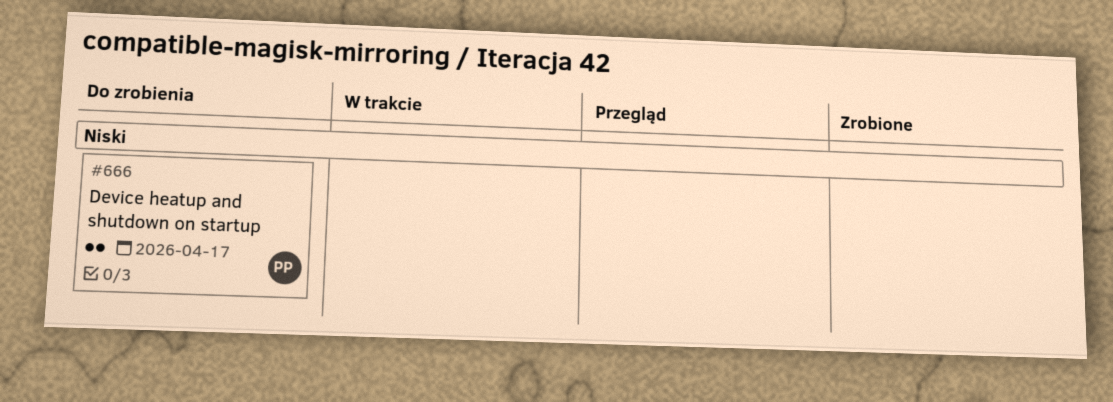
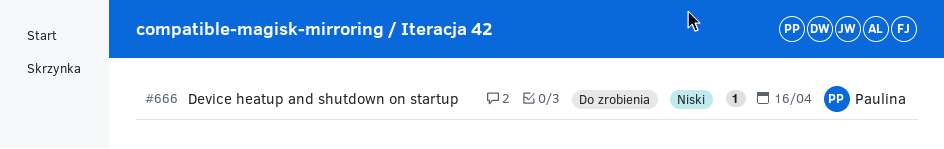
#666, estimate: 2 -> 1
#666, due: Apr 17 -> Apr 16

